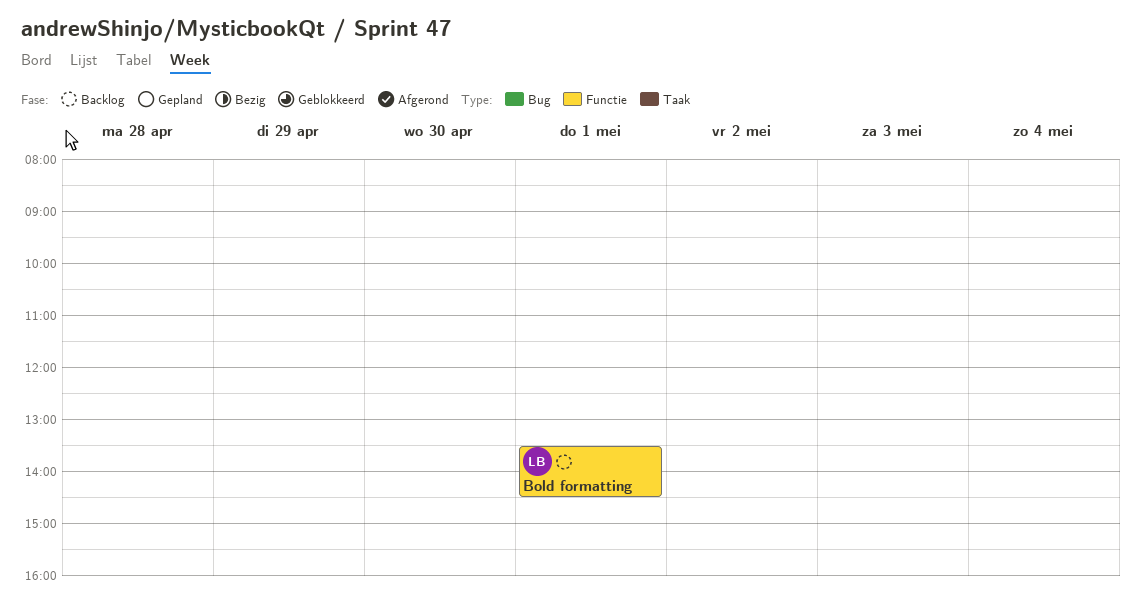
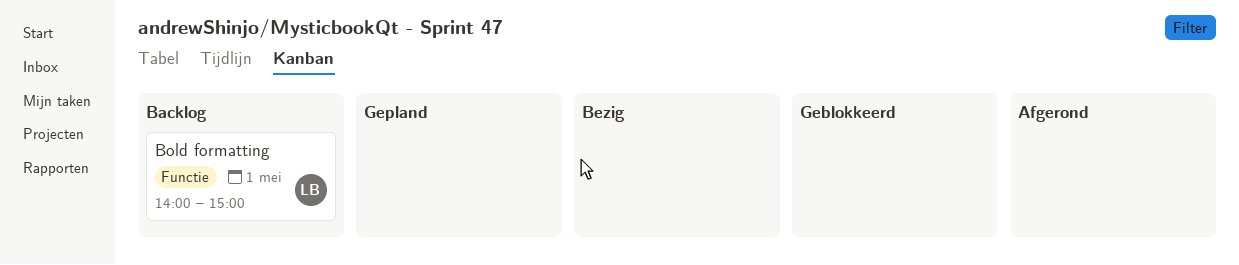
Bold formatting, begins: 13:30 -> 14:00
Bold formatting, ends: 14:30 -> 15:00

